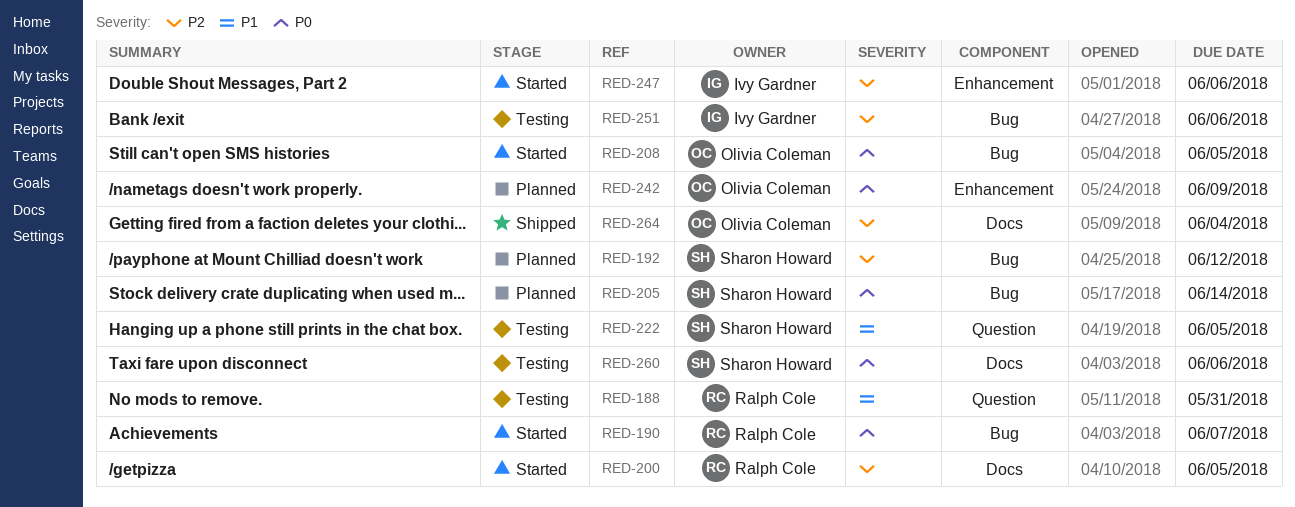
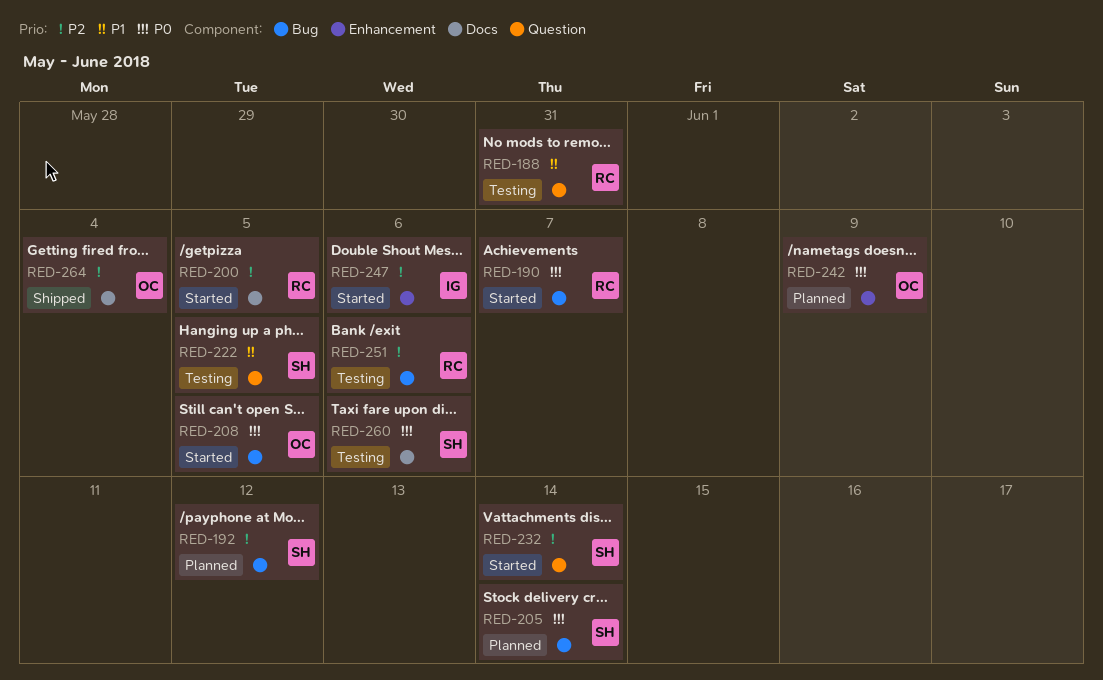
RED-232: none -> present
RED-251, owner: Ivy Gardner -> Ralph Cole

